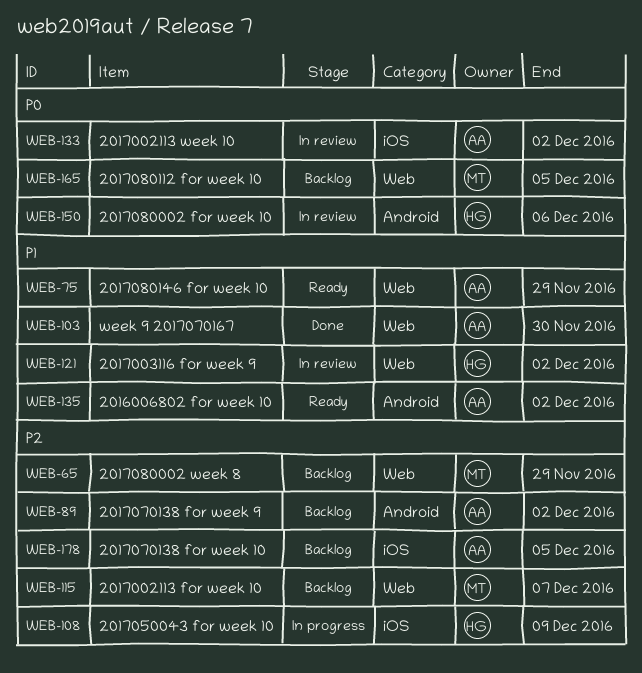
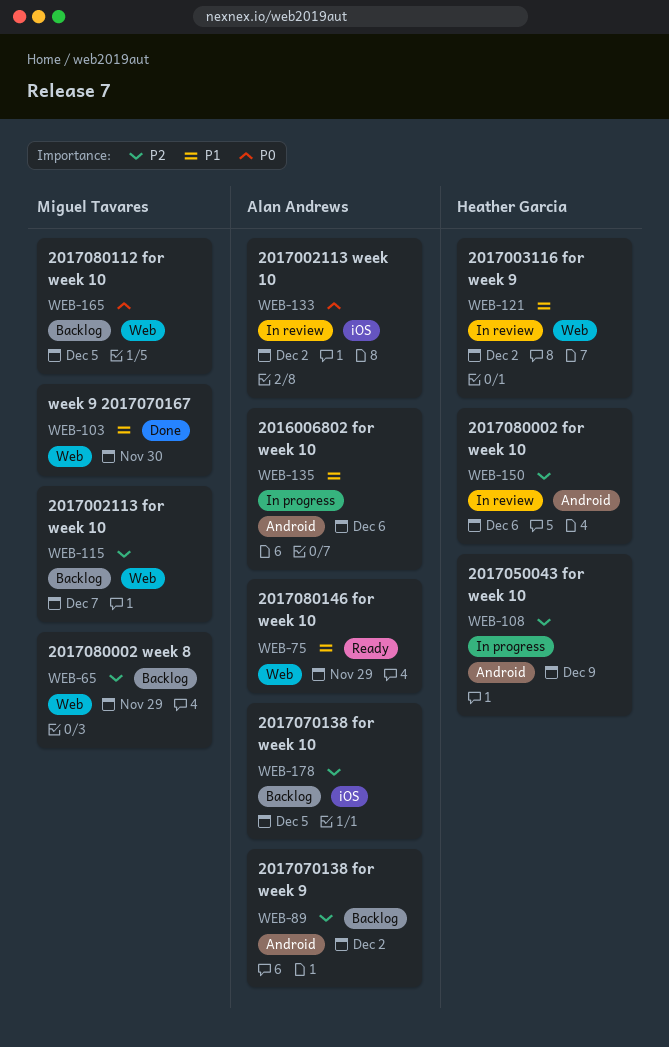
WEB-103, owner: Alan Andrews -> Miguel Tavares
WEB-108, label: iOS -> Android
WEB-135, status: Ready -> In progress
WEB-135, due: Dec 2 -> Dec 6
WEB-150, priority: P0 -> P2

